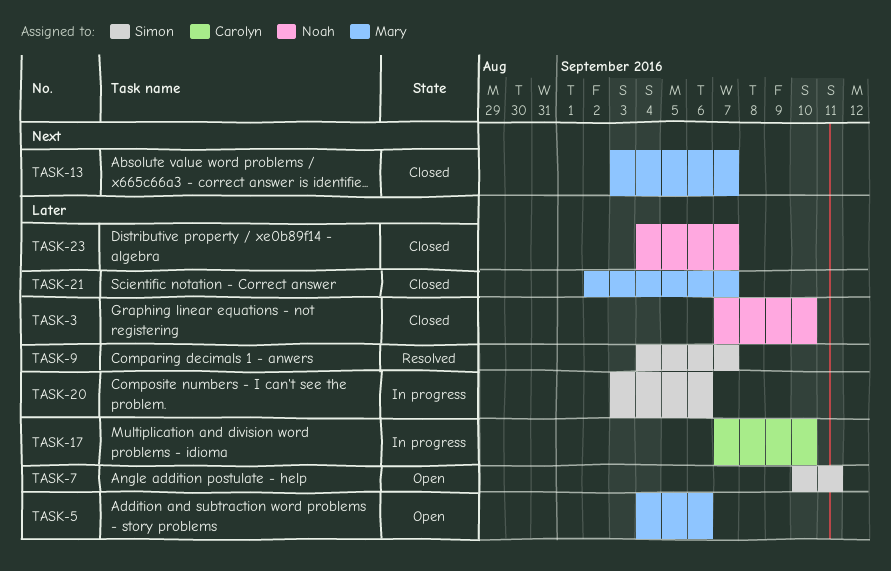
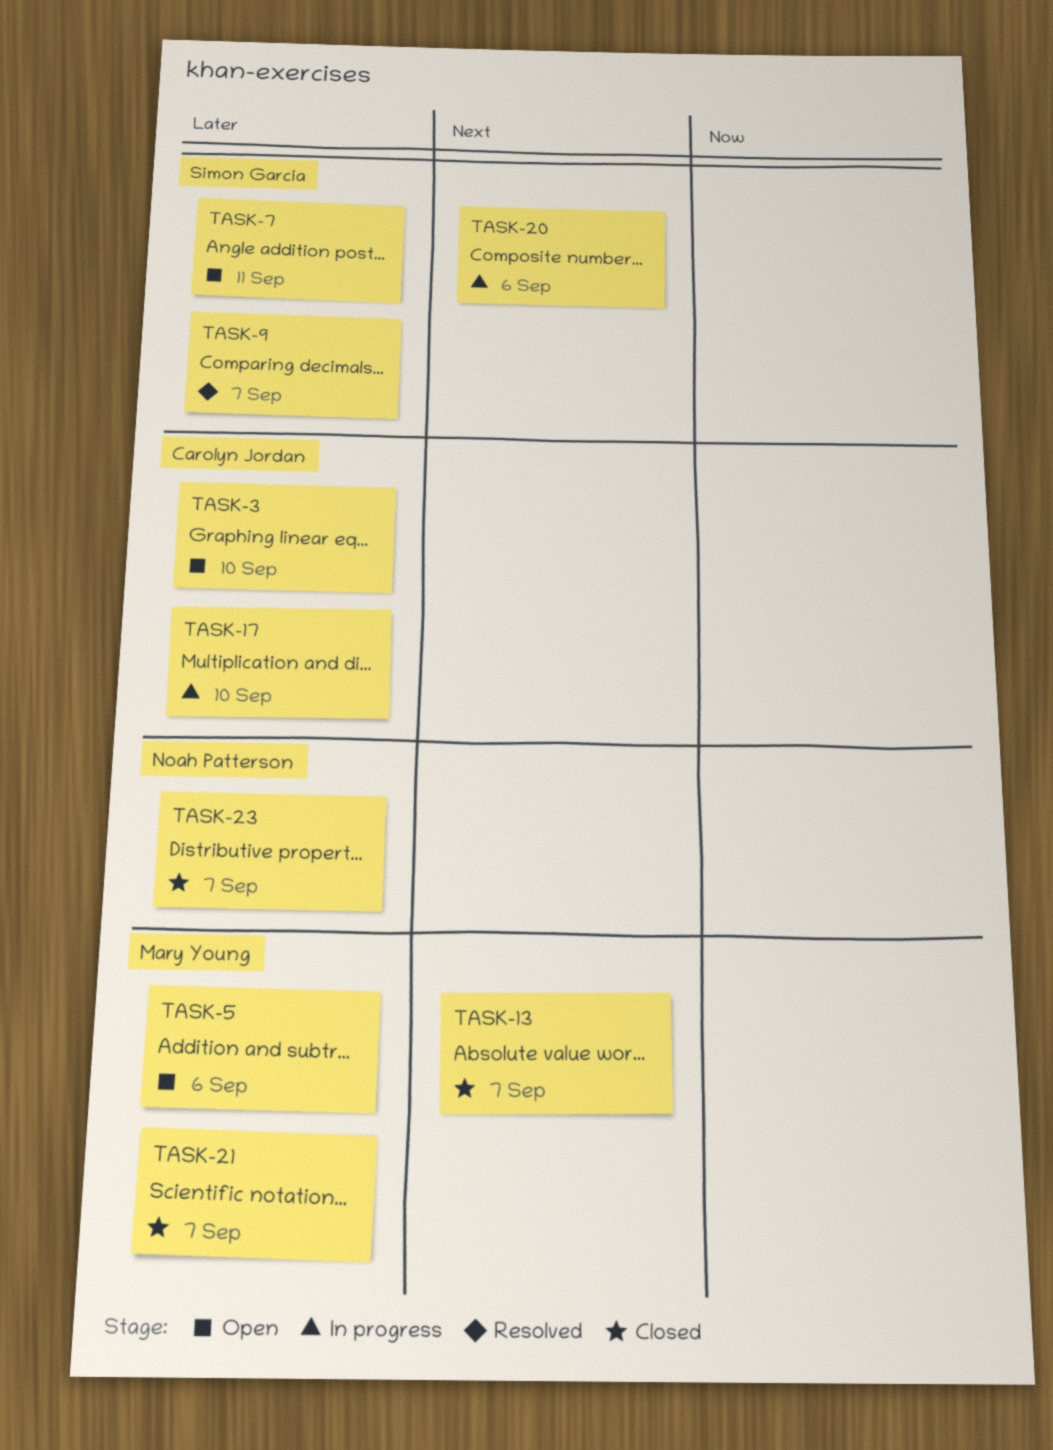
TASK-3, status: Closed -> Open
TASK-3, owner: Noah Patterson -> Carolyn Jordan
TASK-20, priority: Later -> Next

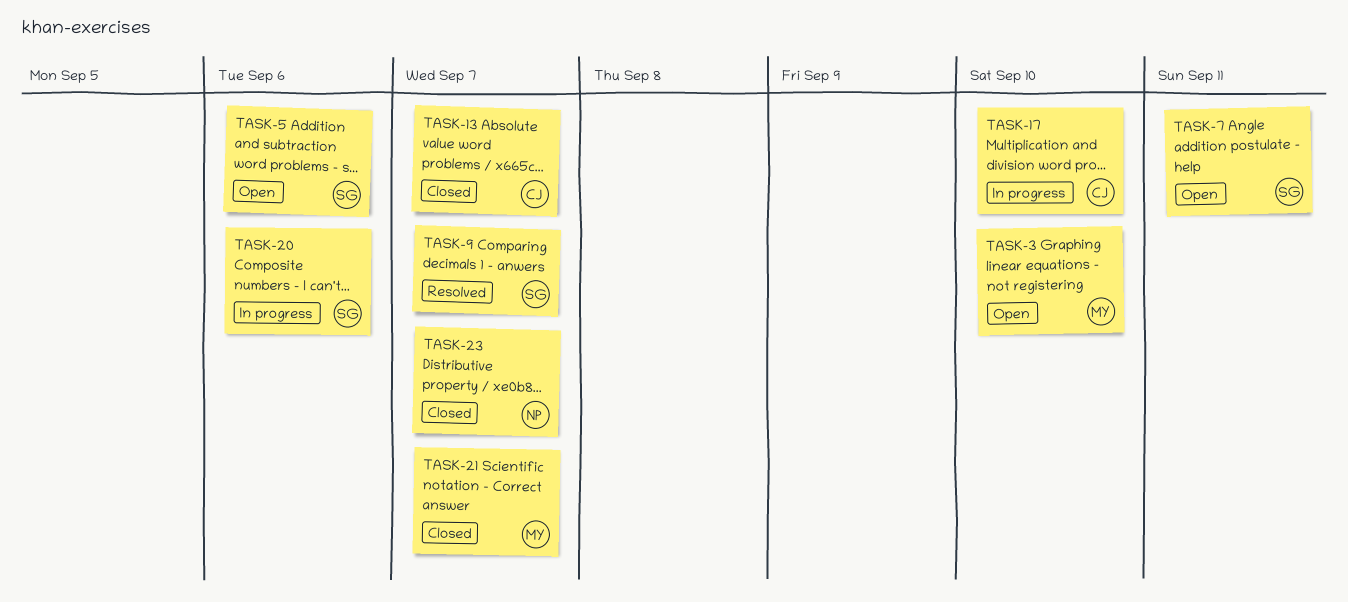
TASK-3, owner: Carolyn Jordan -> Mary Young
TASK-5, owner: Mary Young -> Simon Garcia
TASK-13, owner: Mary Young -> Carolyn Jordan

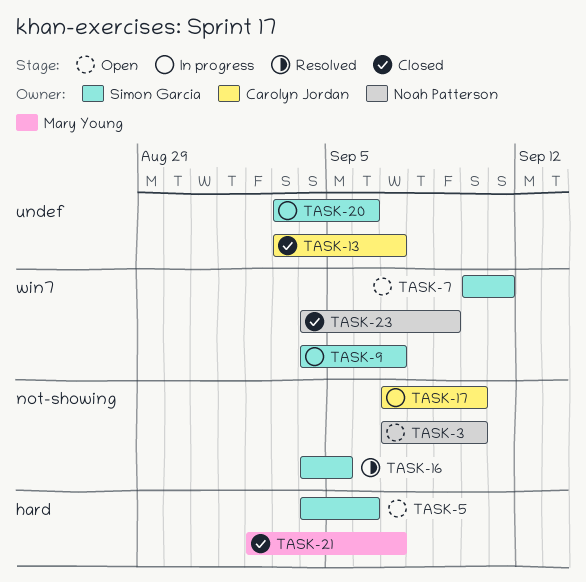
TASK-3, owner: Mary Young -> Noah Patterson
TASK-9, status: Resolved -> In progress
TASK-16: none -> present
TASK-23, due: Sep 7 -> Sep 9

